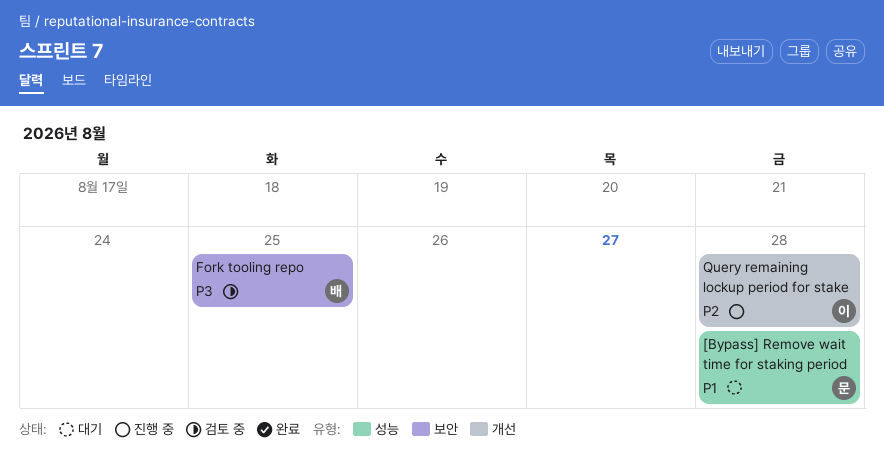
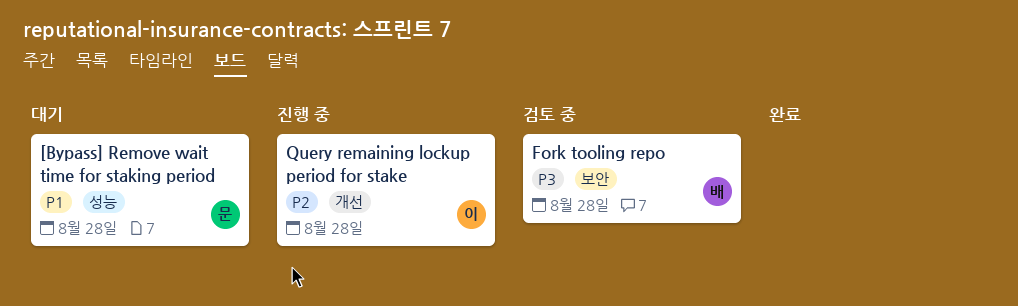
Fork tooling repo, due: Aug 25 -> Aug 28

